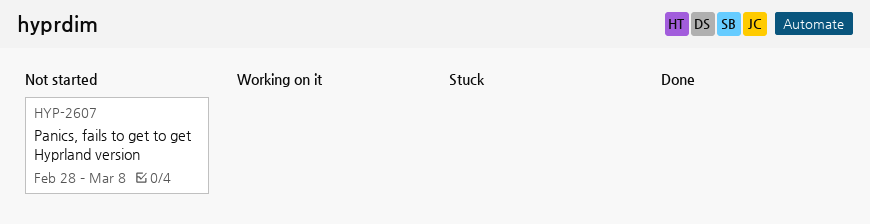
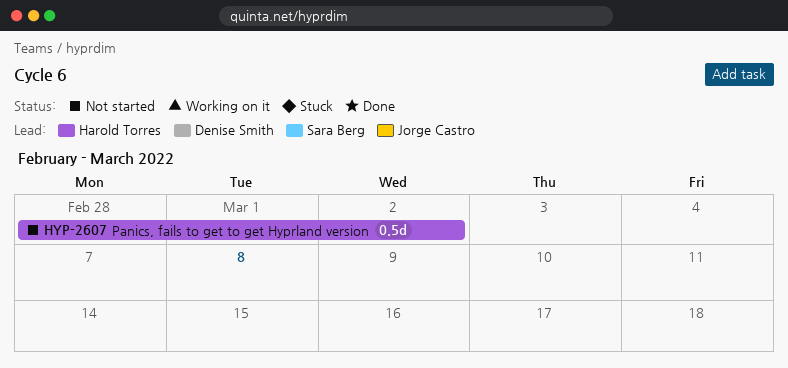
HYP-2607, due: Mar 8 -> Mar 2

